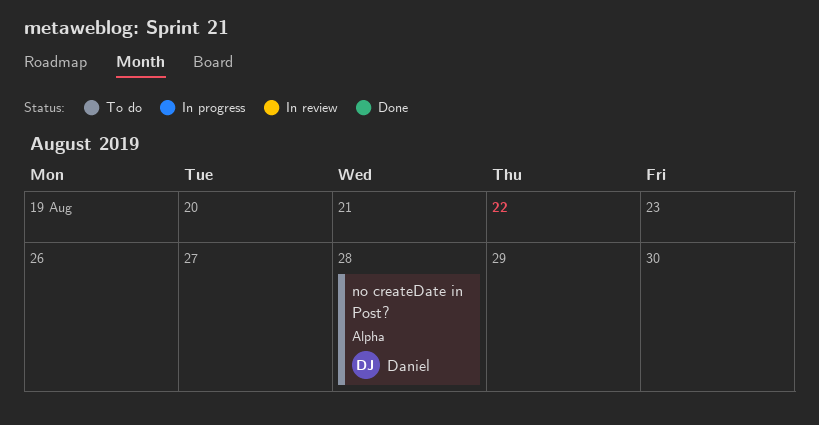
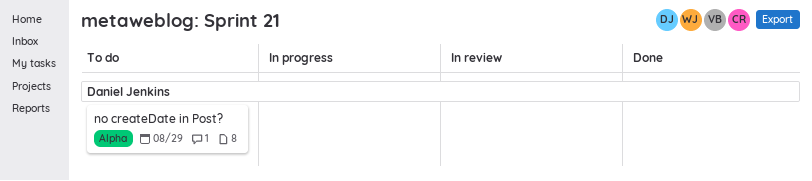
no createDate in Post?, due: Aug 28 -> Aug 29

